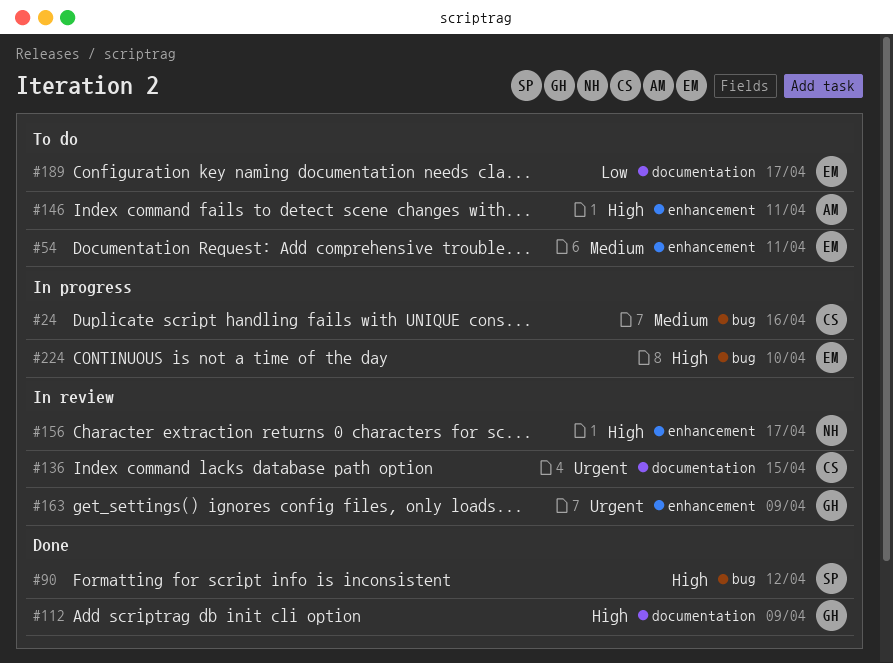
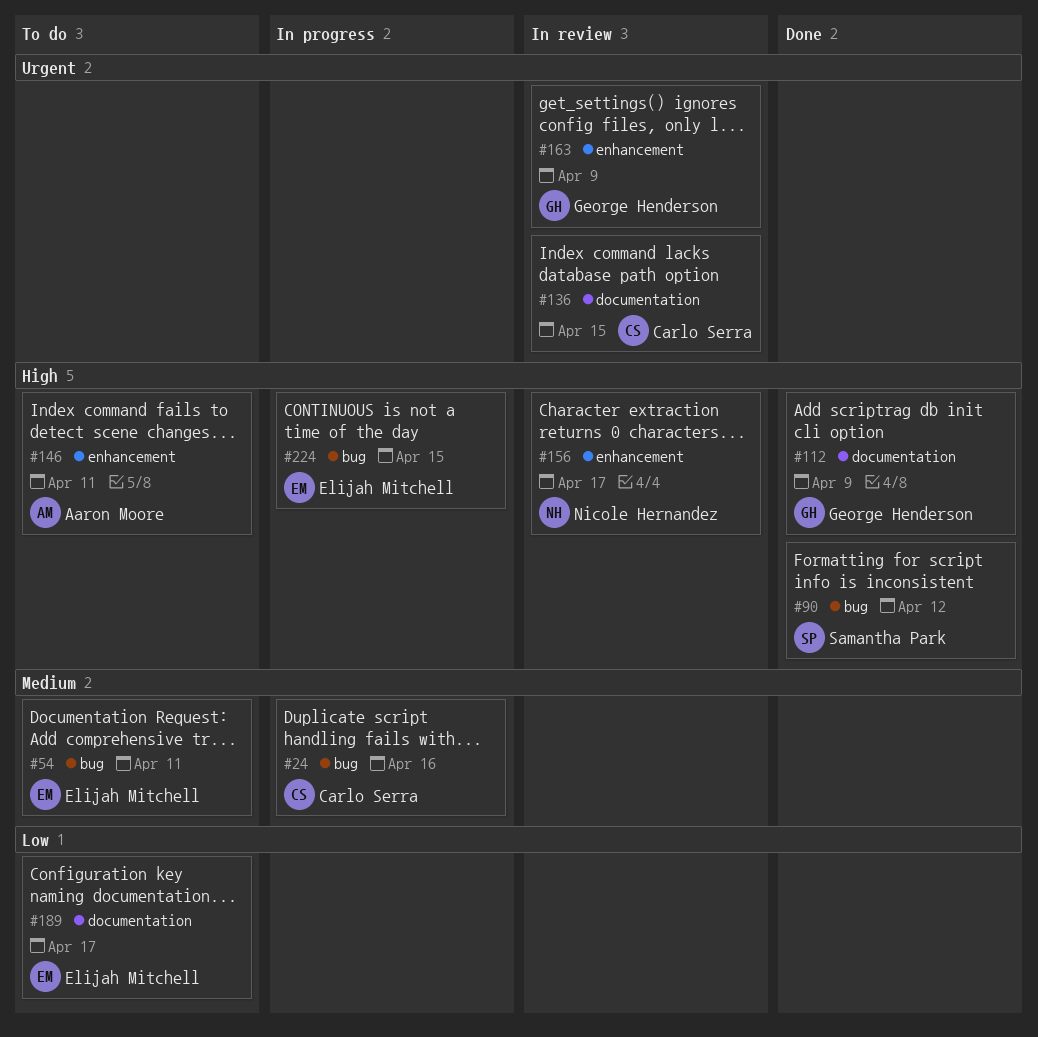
#54, label: enhancement -> bug
#224, due: Apr 10 -> Apr 15

